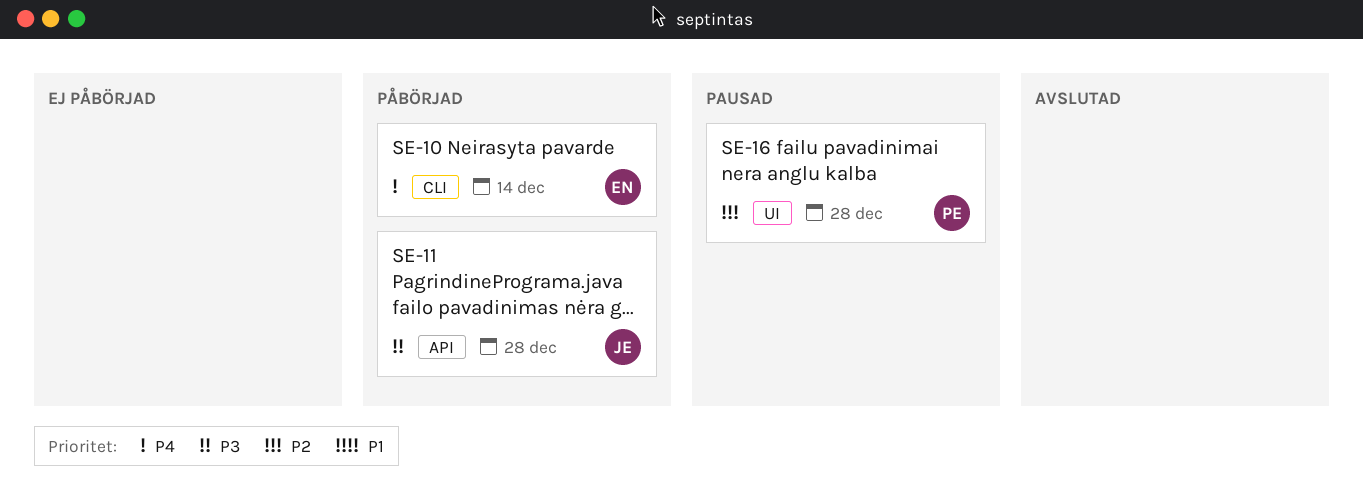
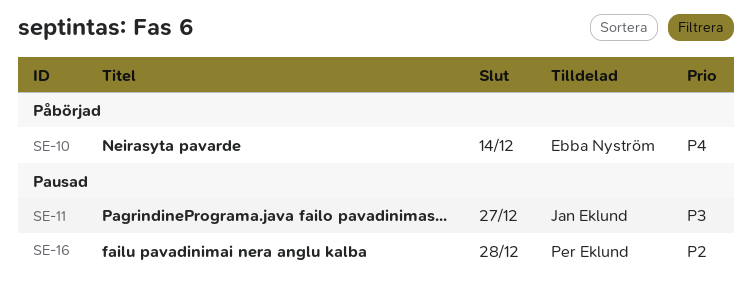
SE-11, status: Påbörjad -> Pausad
SE-11, due: Dec 28 -> Dec 27

